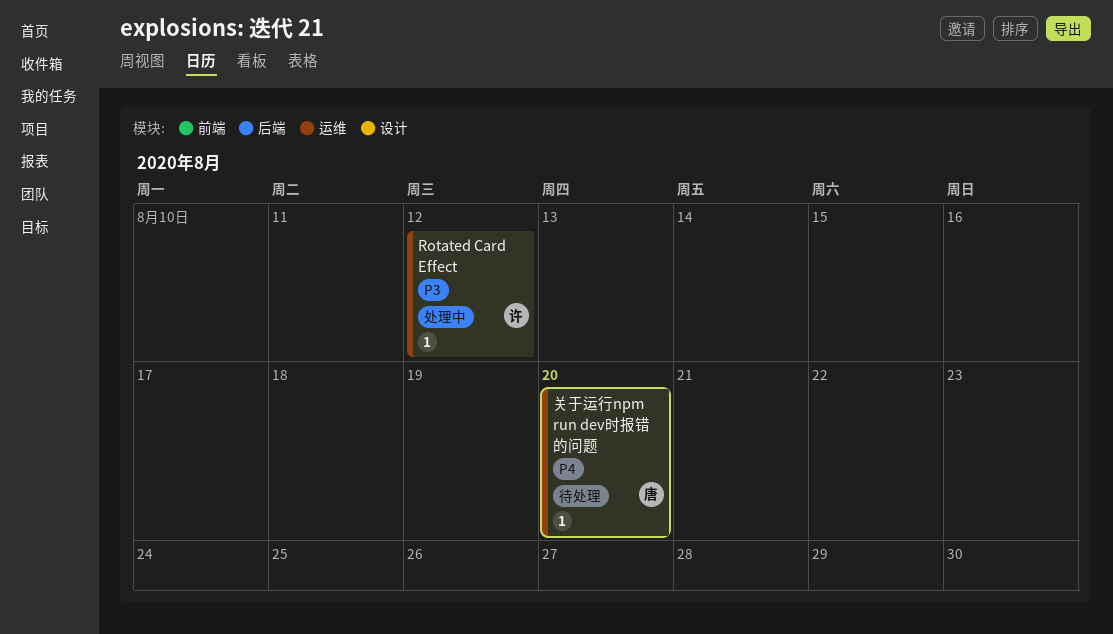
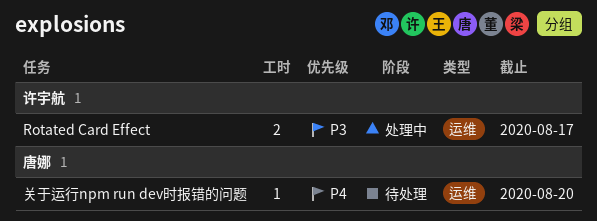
Rotated Card Effect, estimate: 1 -> 2
Rotated Card Effect, due: Aug 12 -> Aug 17

